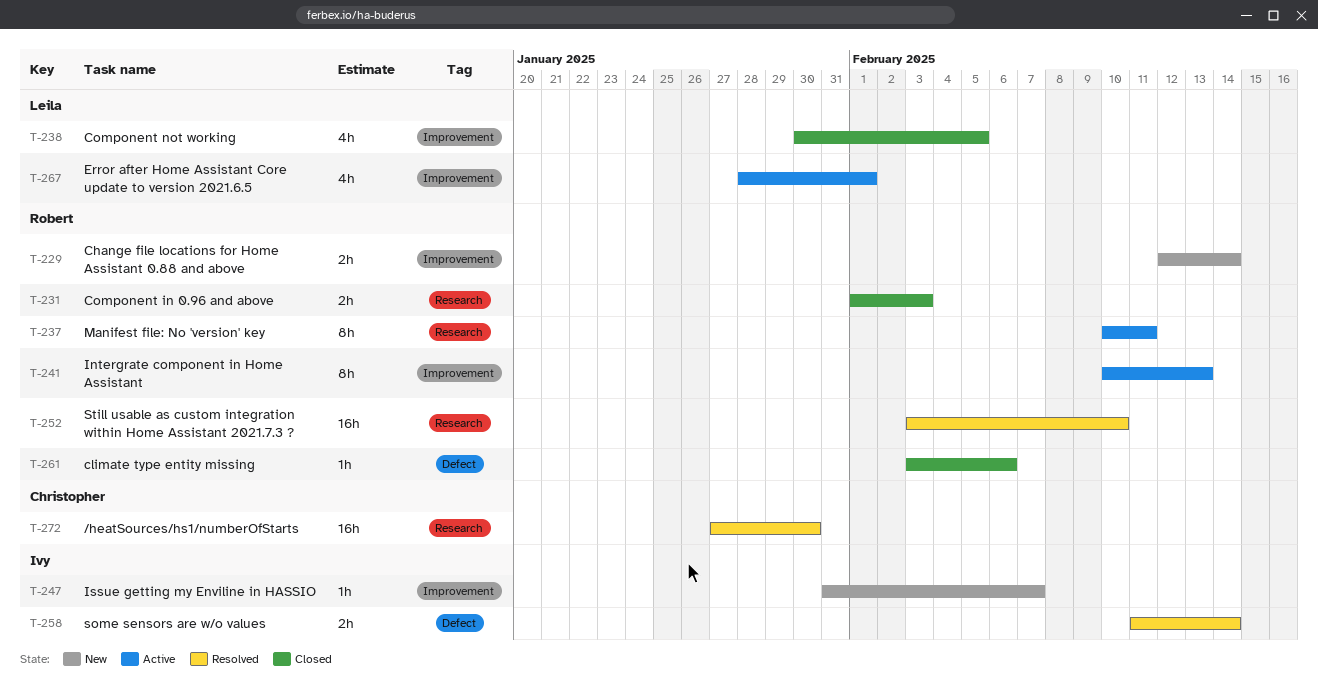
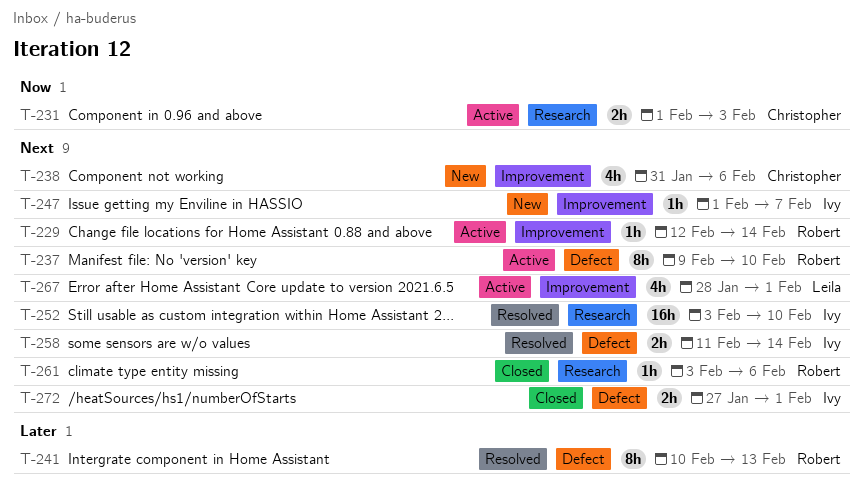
T-229, status: New -> Active
T-229, estimate: 2h -> 1h
T-231, status: Closed -> Active
T-231, owner: Robert -> Christopher
T-237, label: Research -> Defect
T-237, start: Feb 10 -> Feb 9
T-237, due: Feb 11 -> Feb 10
T-238, status: Closed -> New
T-238, owner: Leila -> Christopher
T-238, start: Jan 30 -> Jan 31
T-238, due: Feb 5 -> Feb 6
T-241, status: Active -> Resolved
T-241, label: Improvement -> Defect
T-247, start: Jan 31 -> Feb 1
T-252, owner: Robert -> Ivy
T-261, label: Defect -> Research
T-272, status: Resolved -> Closed
T-272, owner: Christopher -> Ivy
T-272, label: Research -> Defect
T-272, estimate: 16h -> 2h
T-272, due: Jan 30 -> Feb 1

